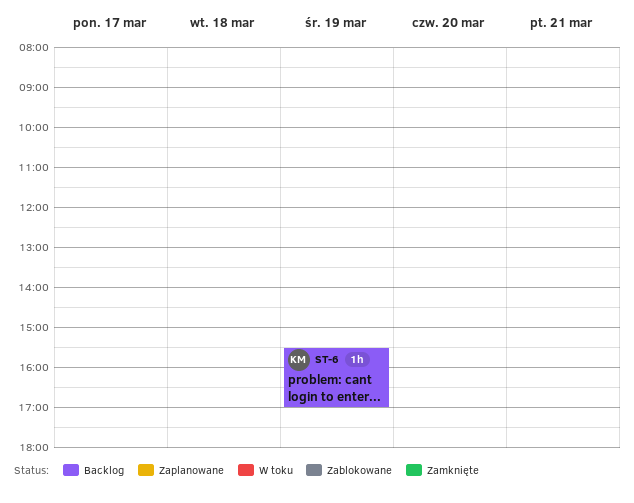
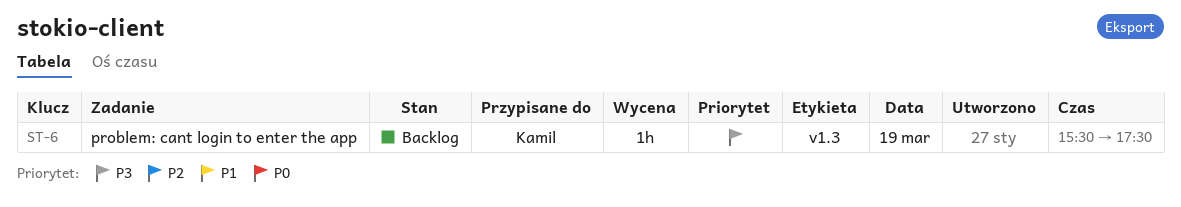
ST-6, ends: 17:00 -> 17:30

